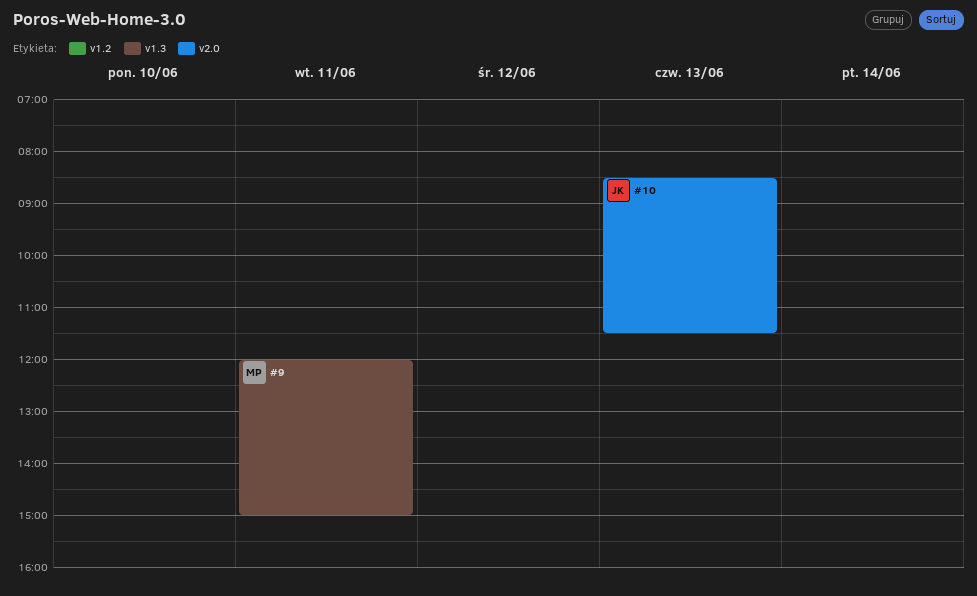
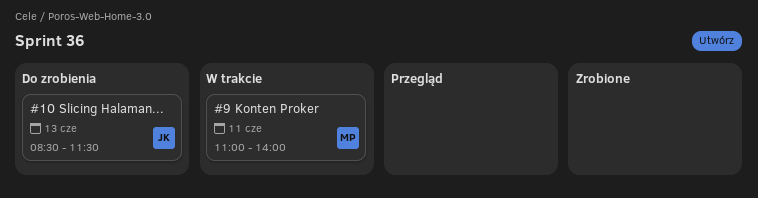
#9, begins: 12:00 -> 11:00
#9, ends: 15:00 -> 14:00

